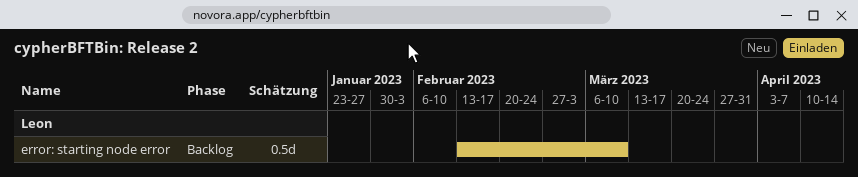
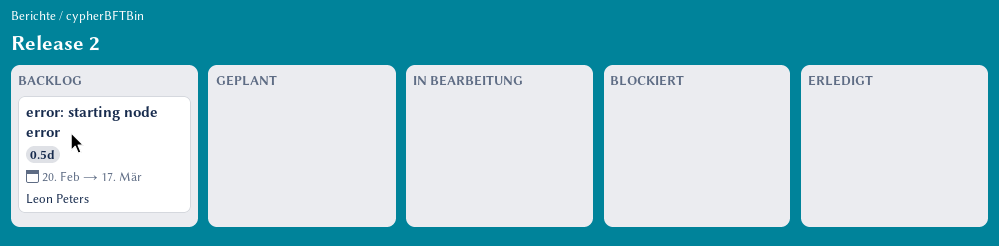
error: starting node error, start: Feb 13 -> Feb 20
error: starting node error, due: Mar 10 -> Mar 17

